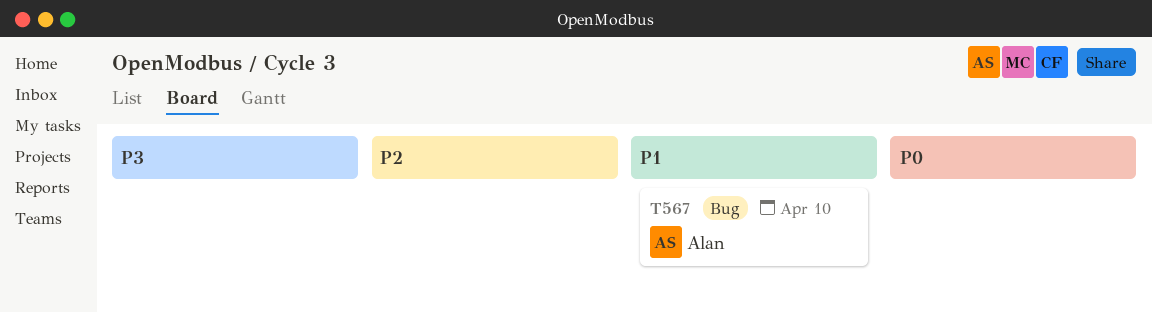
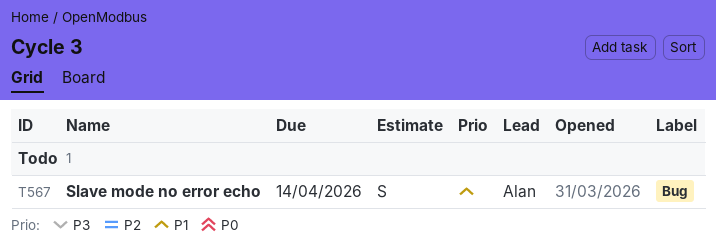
T567, due: Apr 10 -> Apr 14

